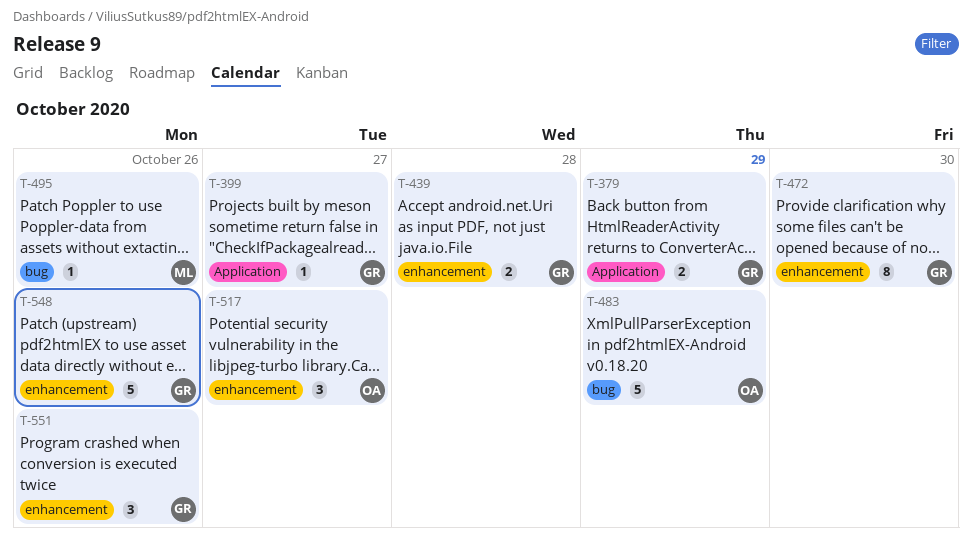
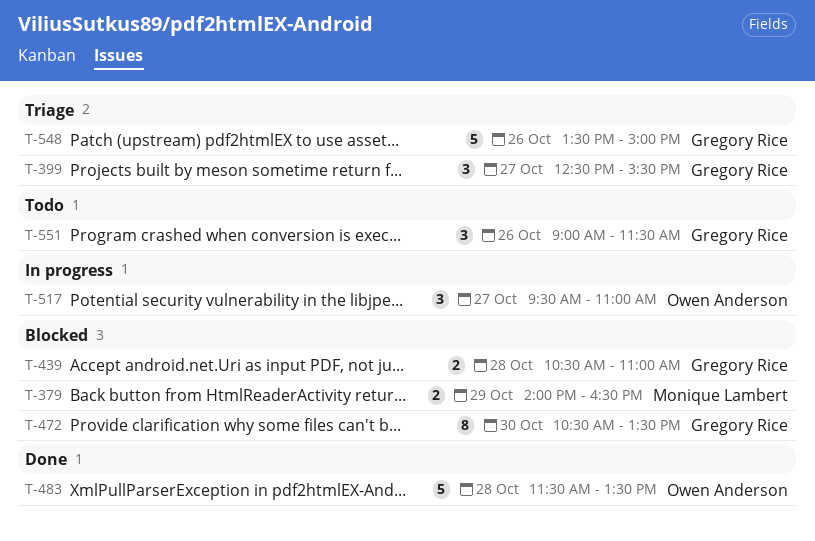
T-379, owner: Gregory Rice -> Monique Lambert
T-399, estimate: 1 -> 3
T-483, day: Oct 29 -> Oct 28
T-495: present -> none

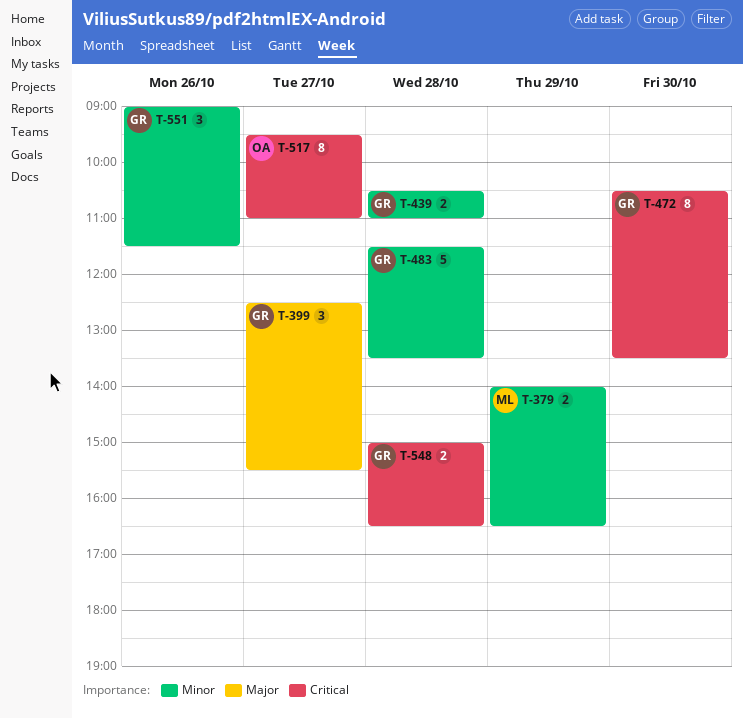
T-483, owner: Owen Anderson -> Gregory Rice
T-517, estimate: 3 -> 8
T-548, estimate: 5 -> 2
T-548, day: Oct 26 -> Oct 28
T-548, begins: 13:30 -> 15:00
T-548, ends: 15:00 -> 16:30

